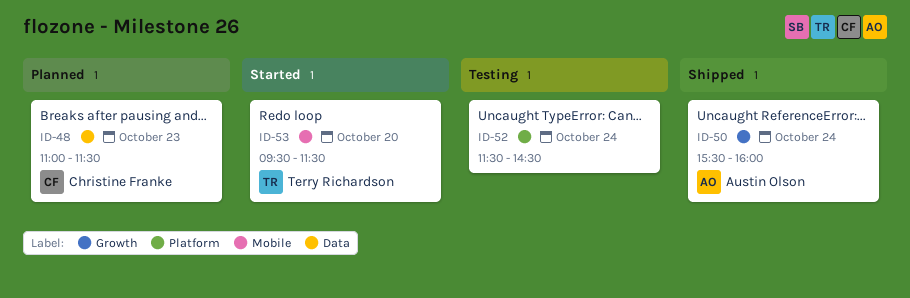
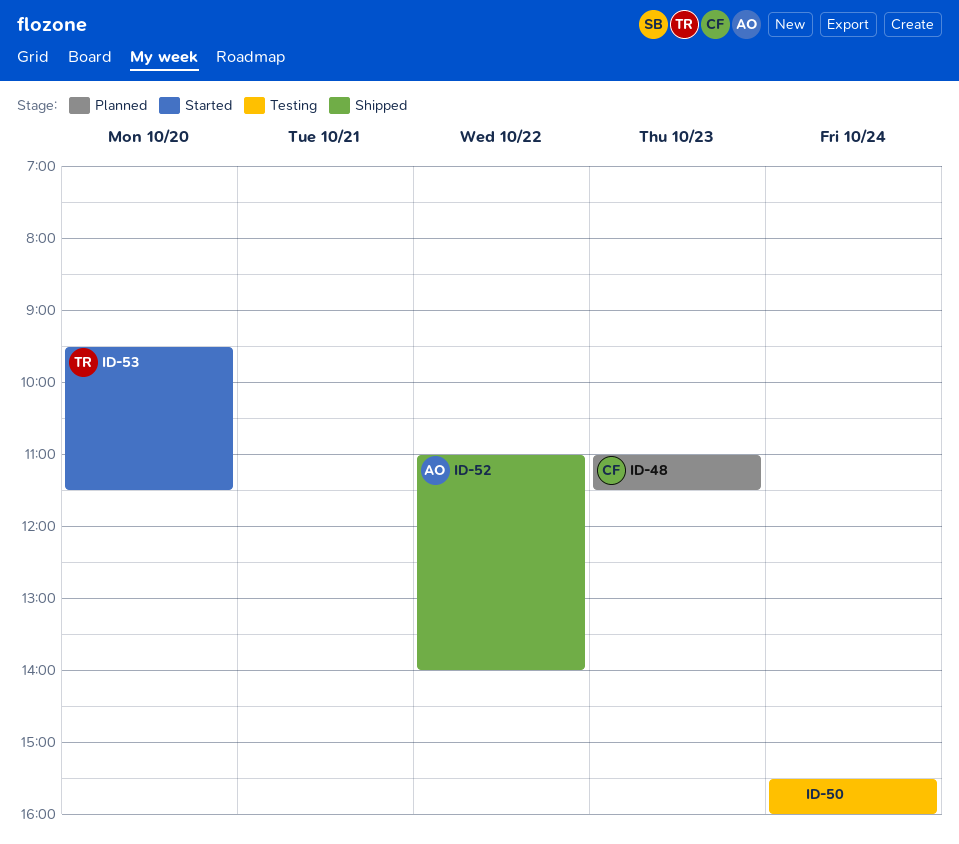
ID-50, status: Shipped -> Testing
ID-50, owner: Austin Olson -> none
ID-52, status: Testing -> Shipped
ID-52, owner: none -> Austin Olson
ID-52, day: Oct 24 -> Oct 22
ID-52, begins: 11:30 -> 11:00
ID-52, ends: 14:30 -> 14:00

